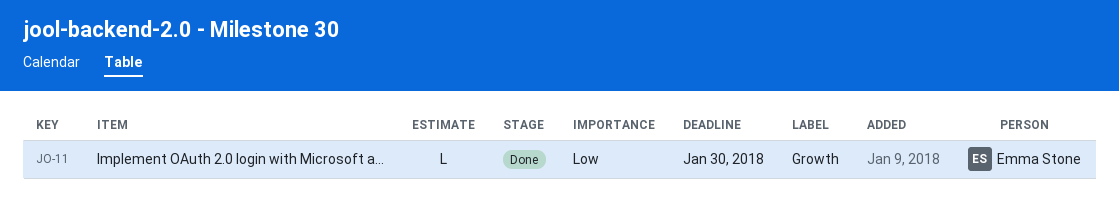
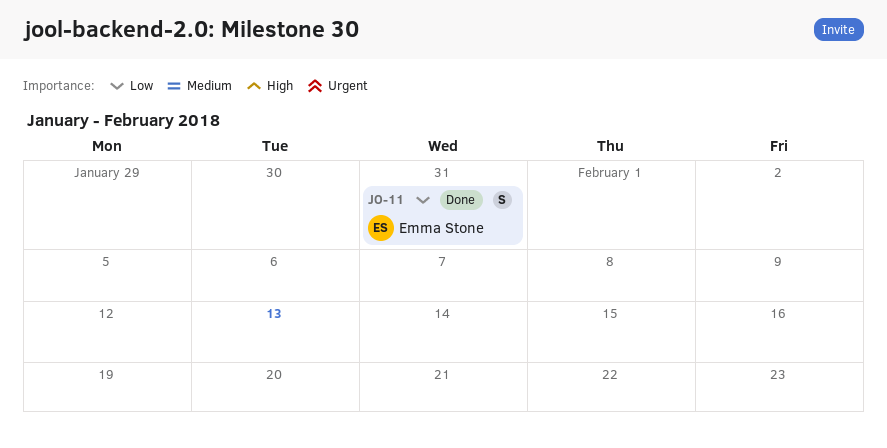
JO-11, estimate: L -> S
JO-11, due: Jan 30 -> Jan 31

